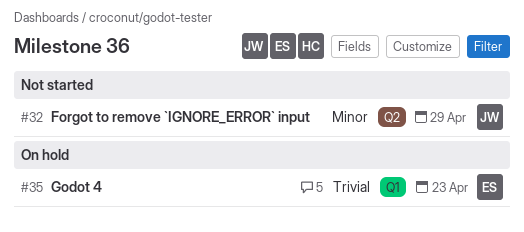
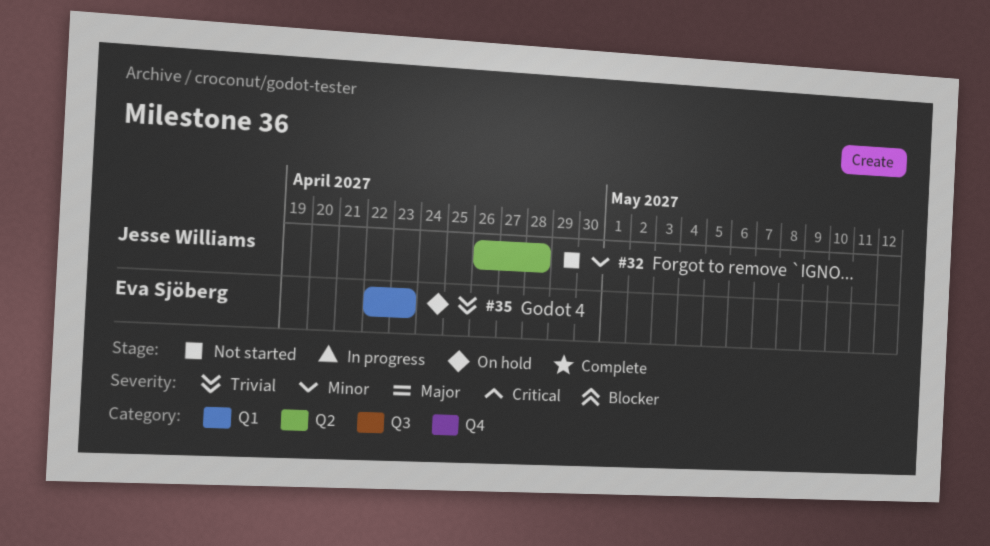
#32, due: Apr 29 -> Apr 28

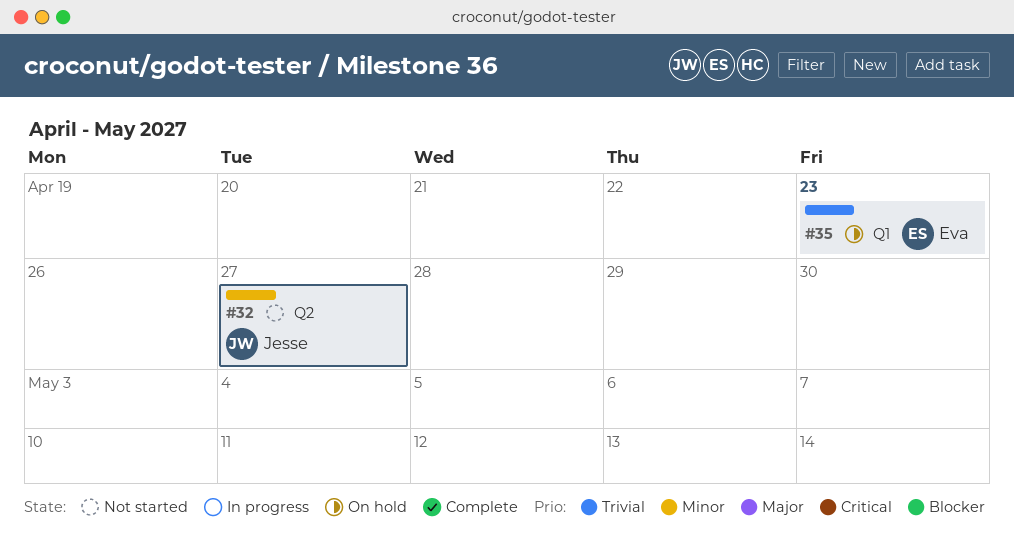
#32, due: Apr 28 -> Apr 27

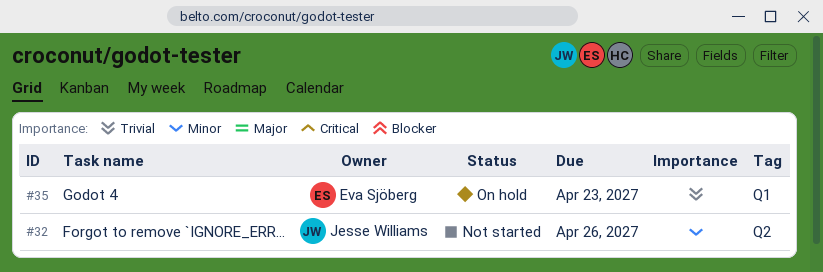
#32, due: Apr 27 -> Apr 26

